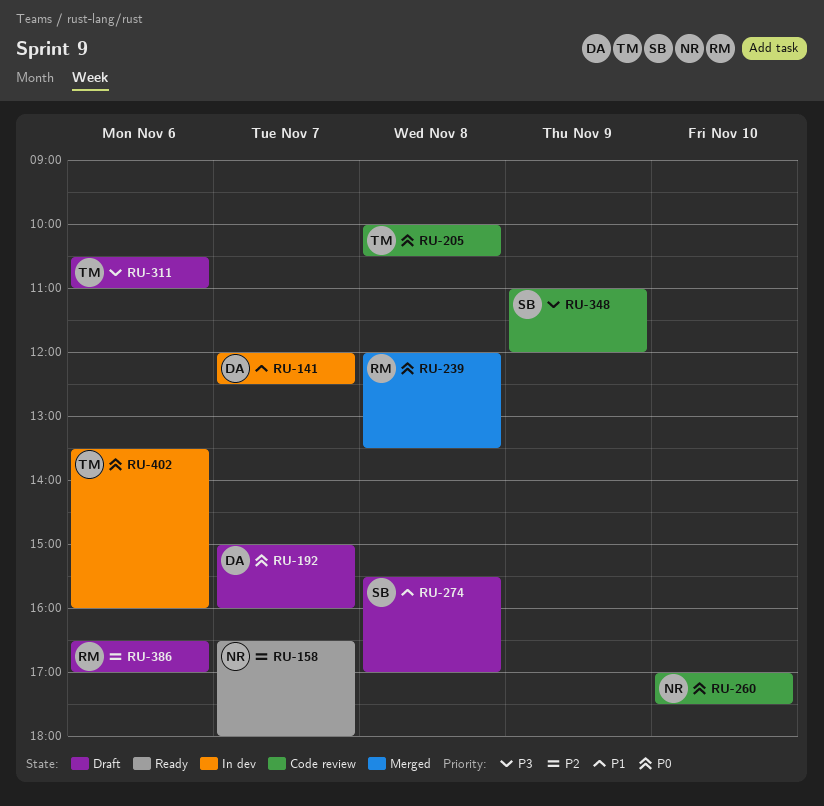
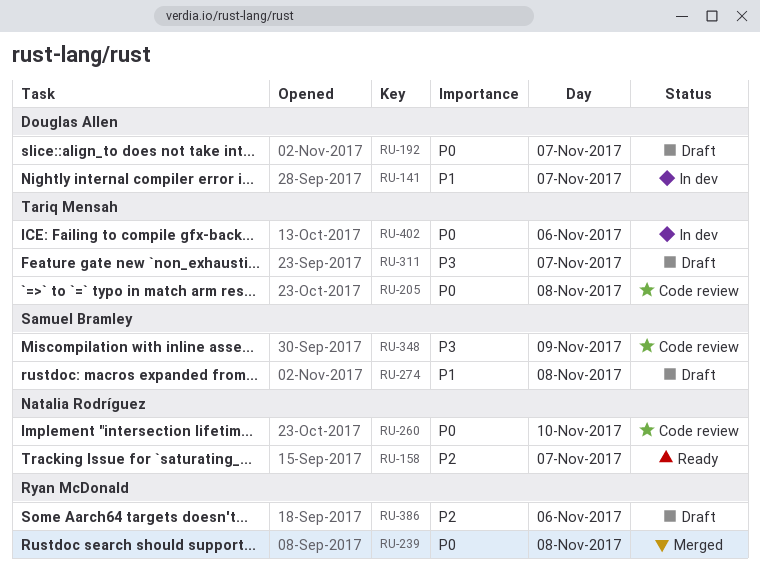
RU-311, day: Nov 6 -> Nov 7

